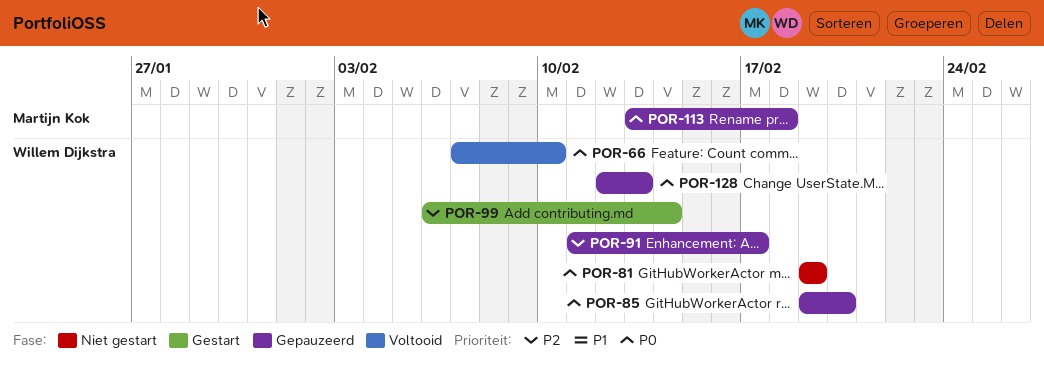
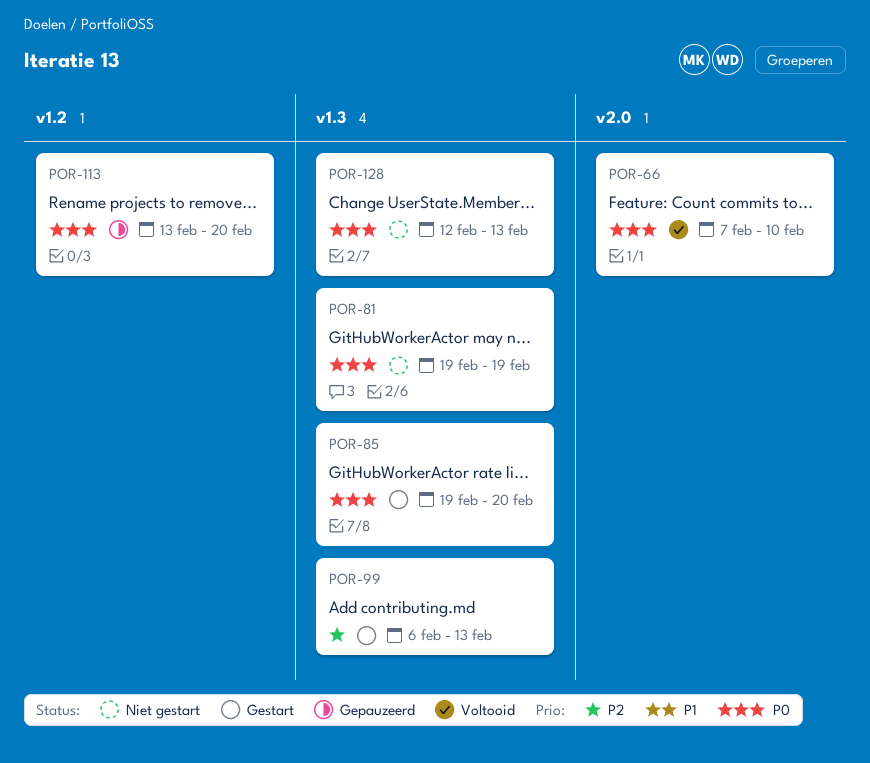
POR-85, status: Gepauzeerd -> Gestart
POR-91: present -> none
POR-99, due: Feb 14 -> Feb 13
POR-113, due: Feb 18 -> Feb 20
POR-128, status: Gepauzeerd -> Niet gestart

